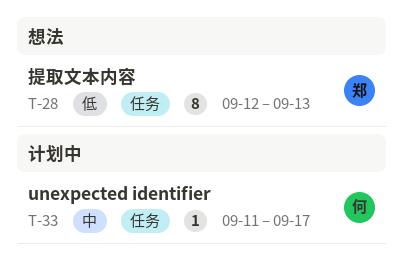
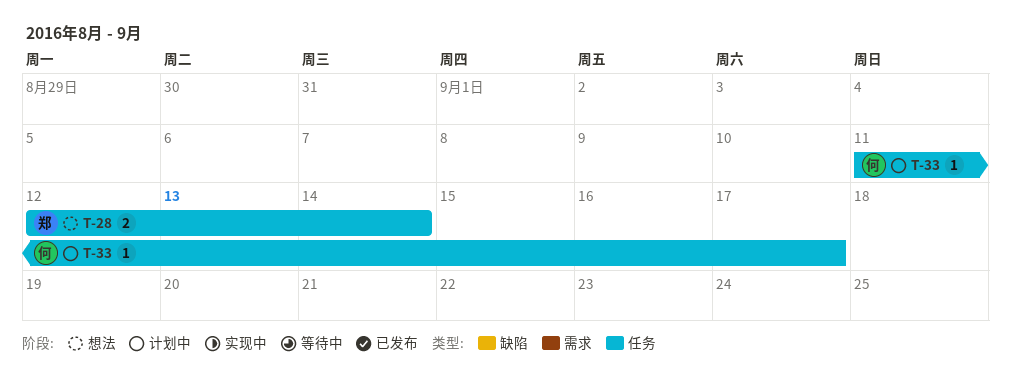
T-28, estimate: 8 -> 2
T-28, due: Sep 13 -> Sep 14

